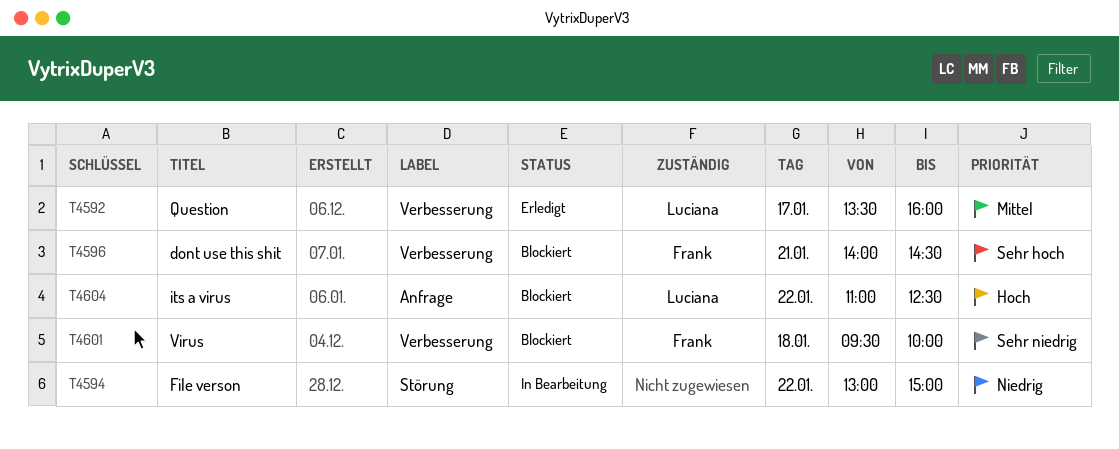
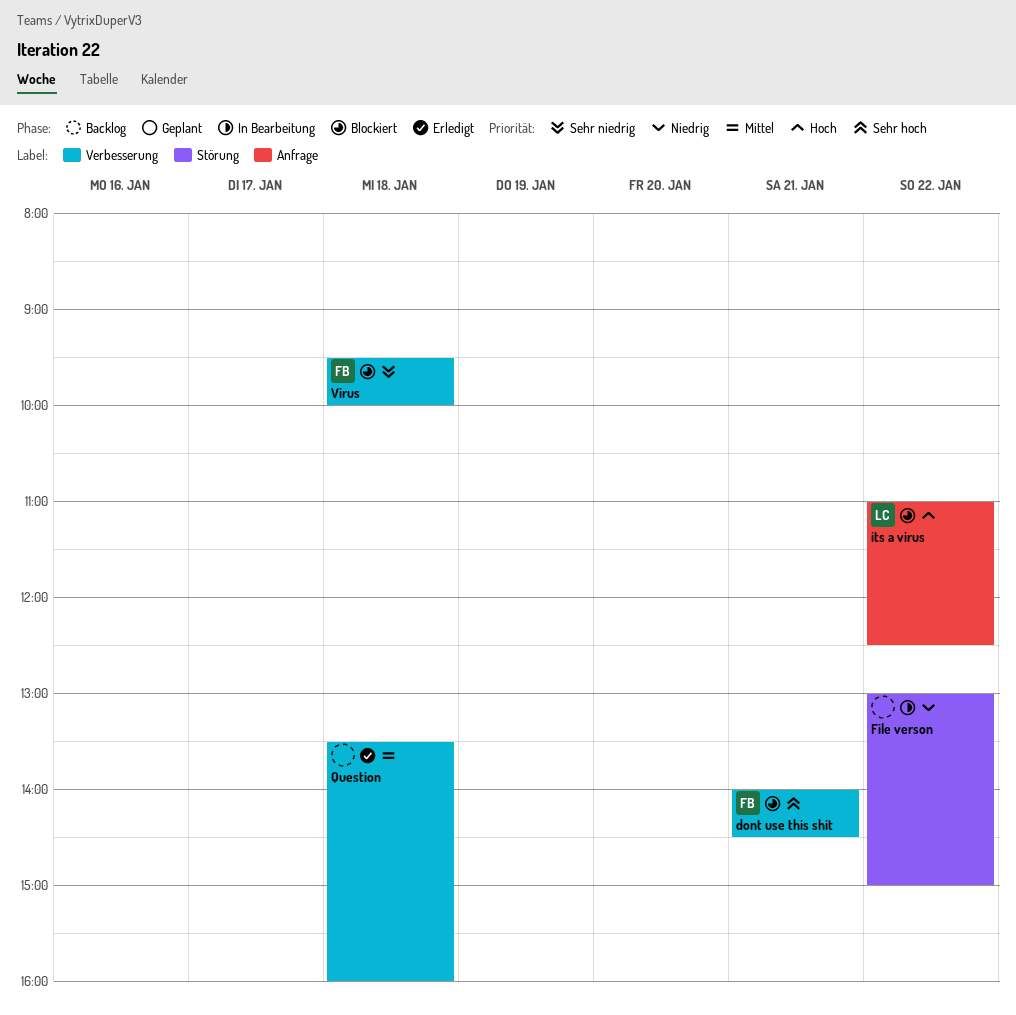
Question, owner: Luciana -> none
Question, day: Jan 17 -> Jan 18

